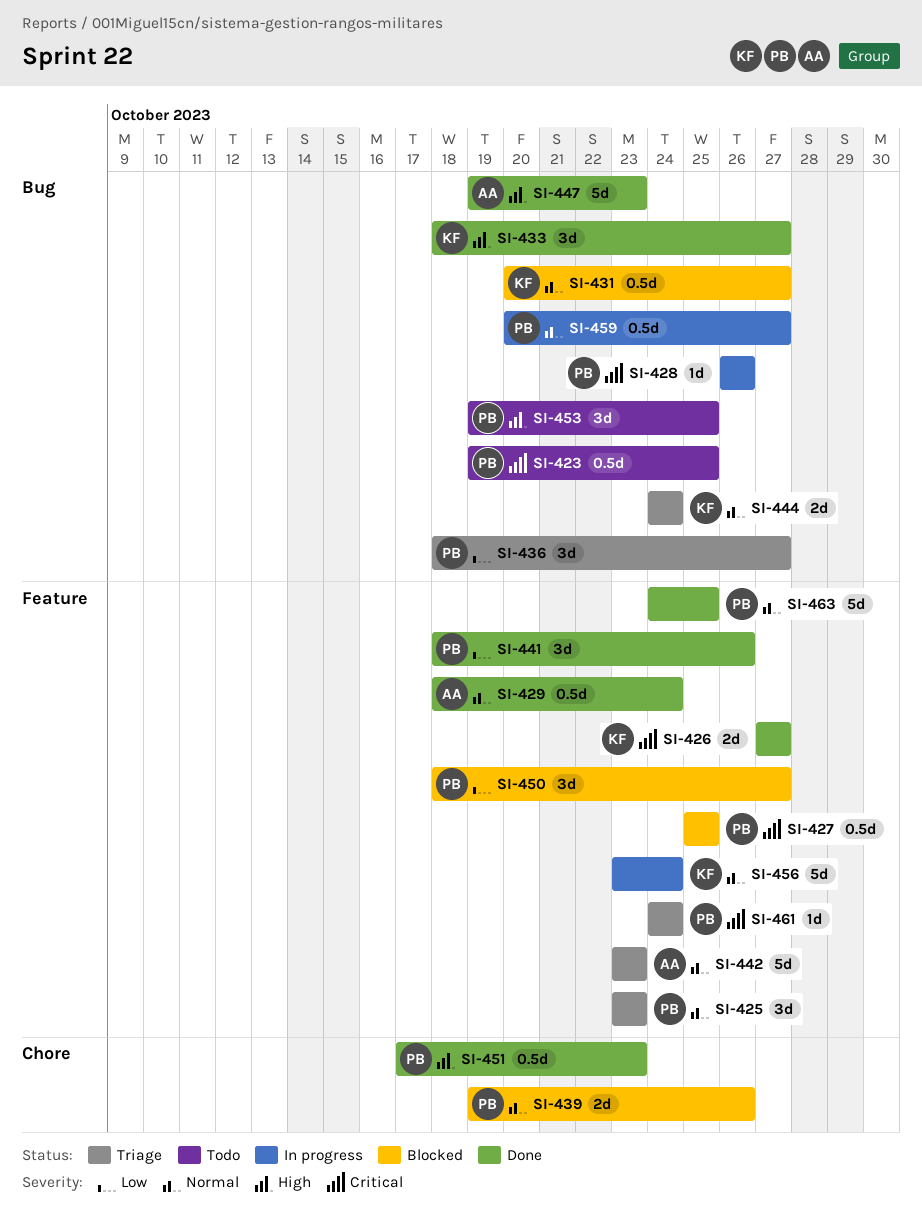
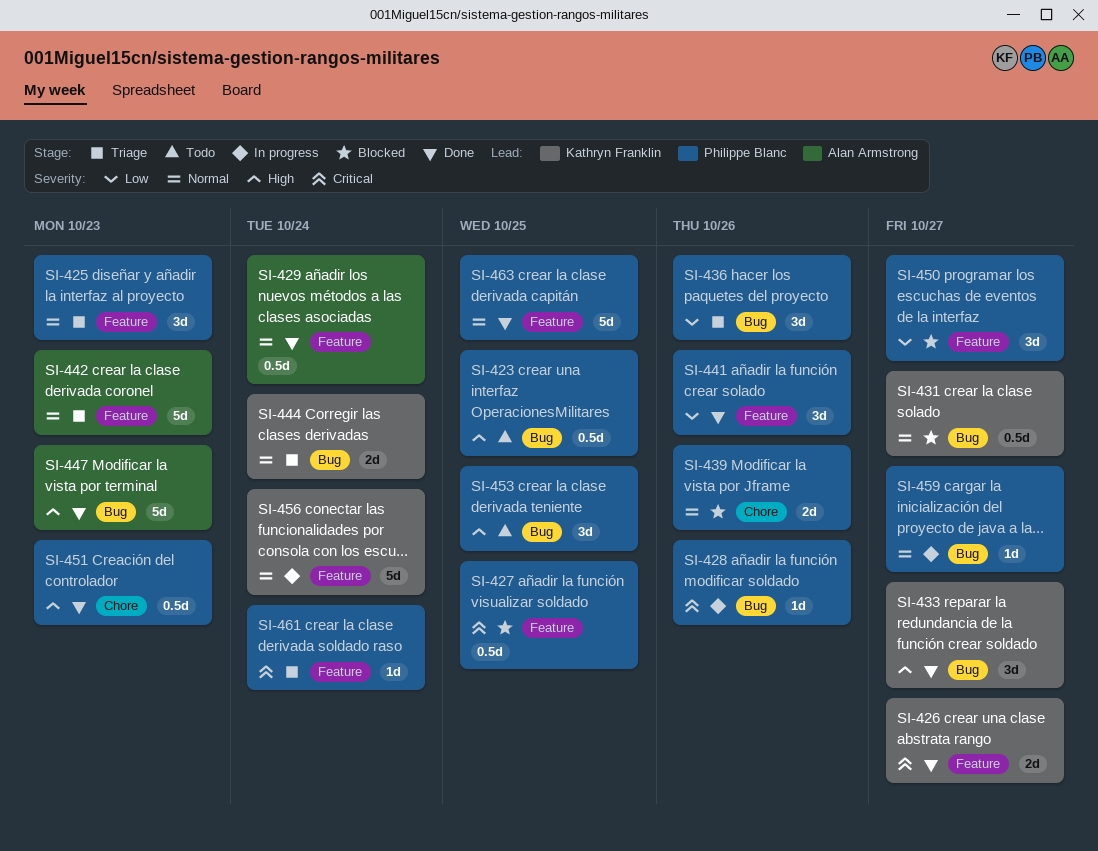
SI-423, priority: Critical -> High
SI-436, due: Oct 27 -> Oct 26
SI-459, estimate: 0.5d -> 1d

